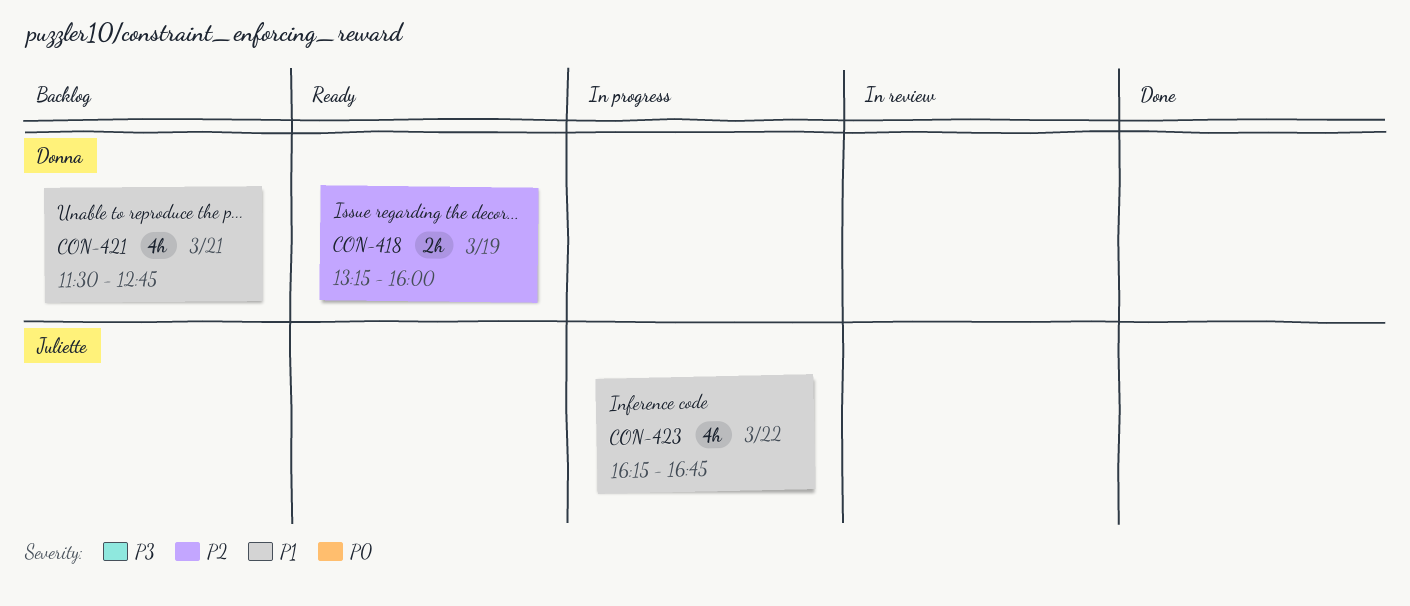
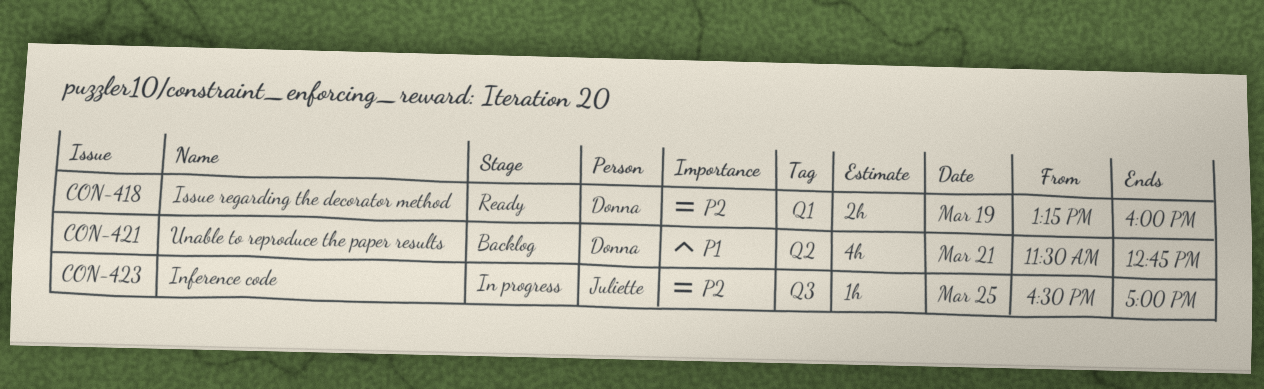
CON-423, priority: P1 -> P2
CON-423, estimate: 4h -> 1h
CON-423, day: Mar 22 -> Mar 25
CON-423, begins: 16:15 -> 16:30
CON-423, ends: 16:45 -> 17:00

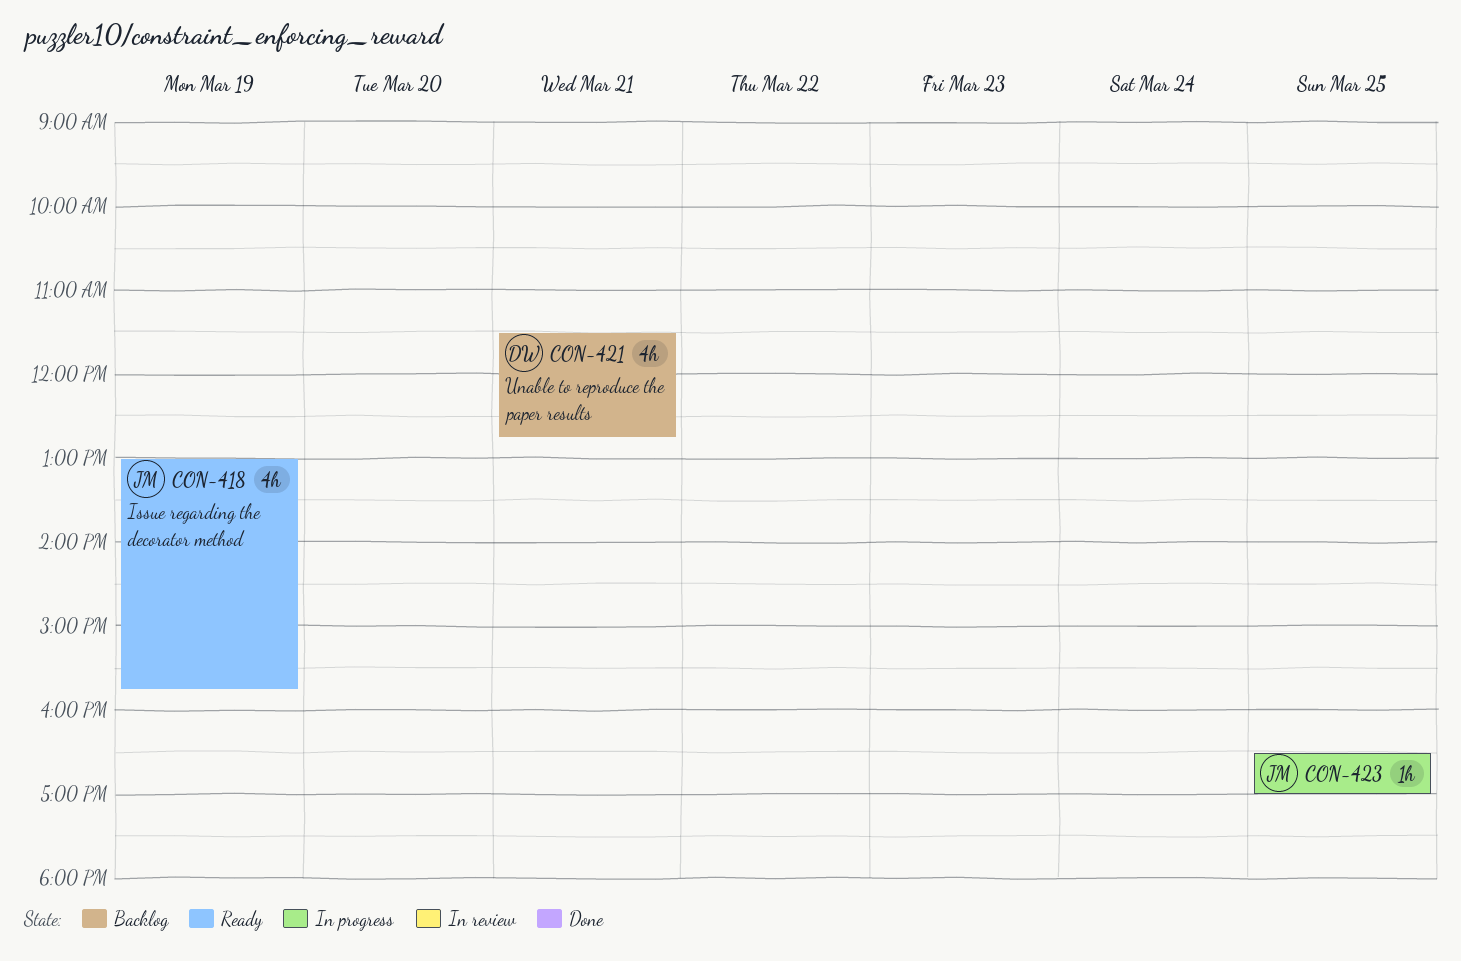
CON-418, owner: Donna -> Juliette
CON-418, estimate: 2h -> 4h
CON-418, begins: 13:15 -> 13:00
CON-418, ends: 16:00 -> 15:45

